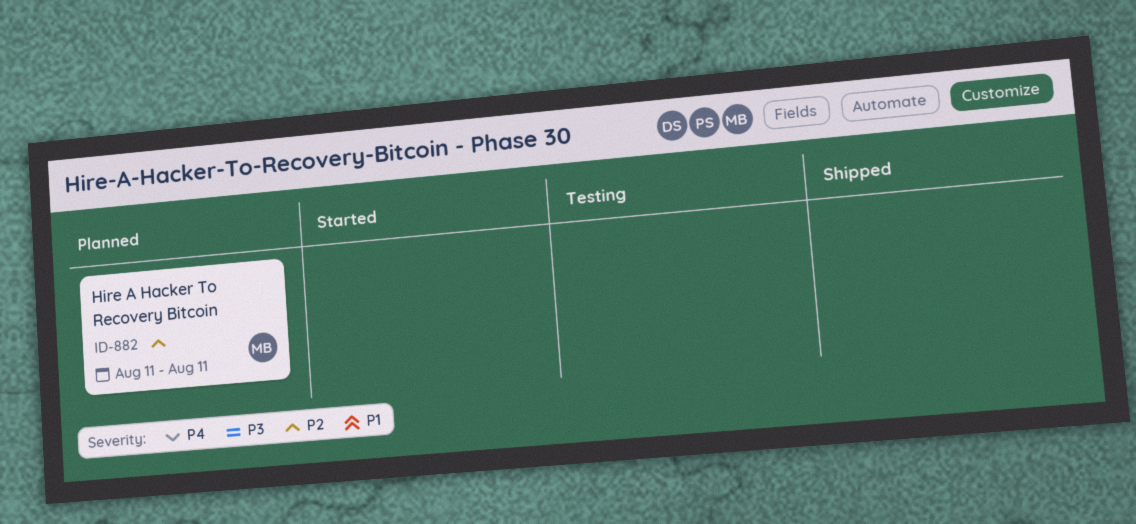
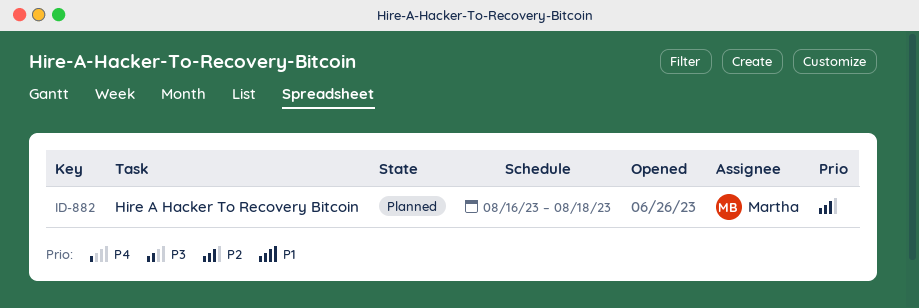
ID-882, start: Aug 11 -> Aug 16
ID-882, due: Aug 11 -> Aug 18

